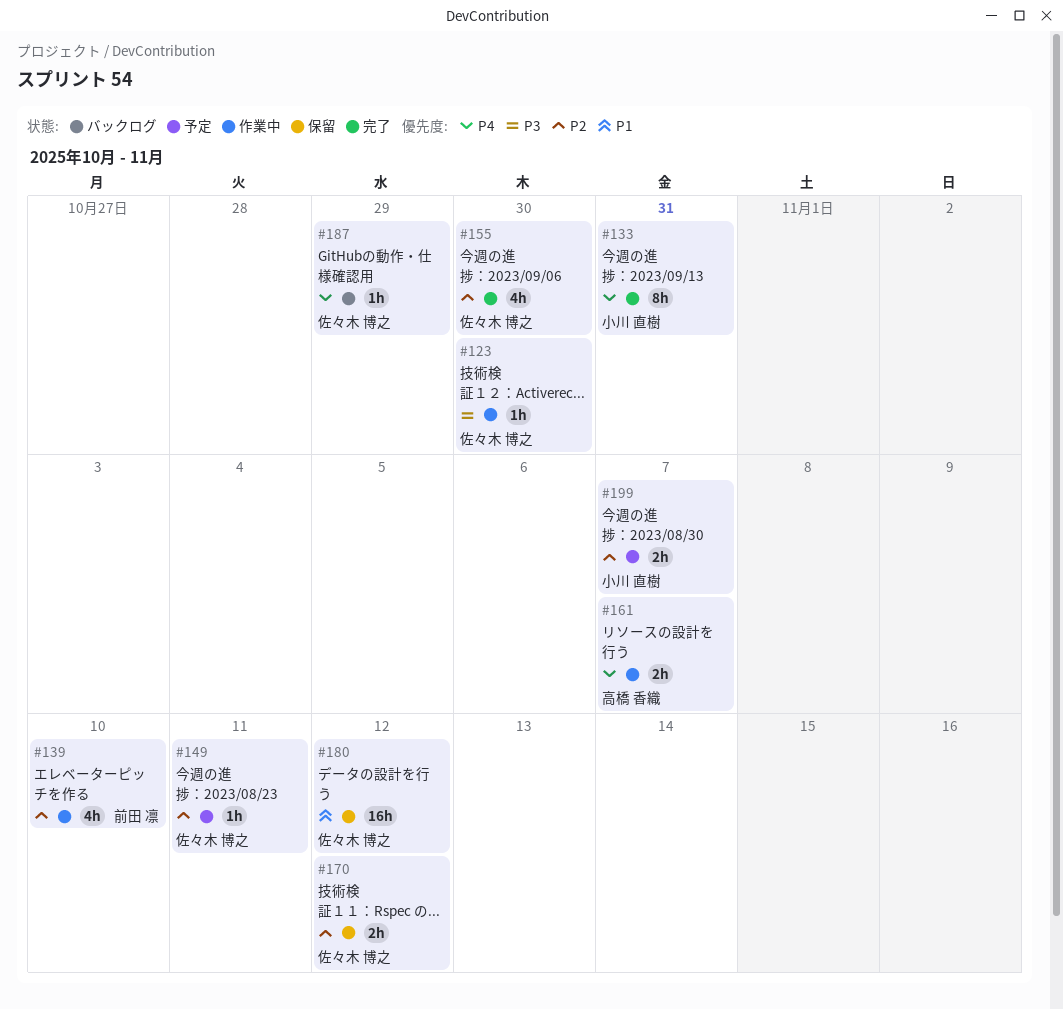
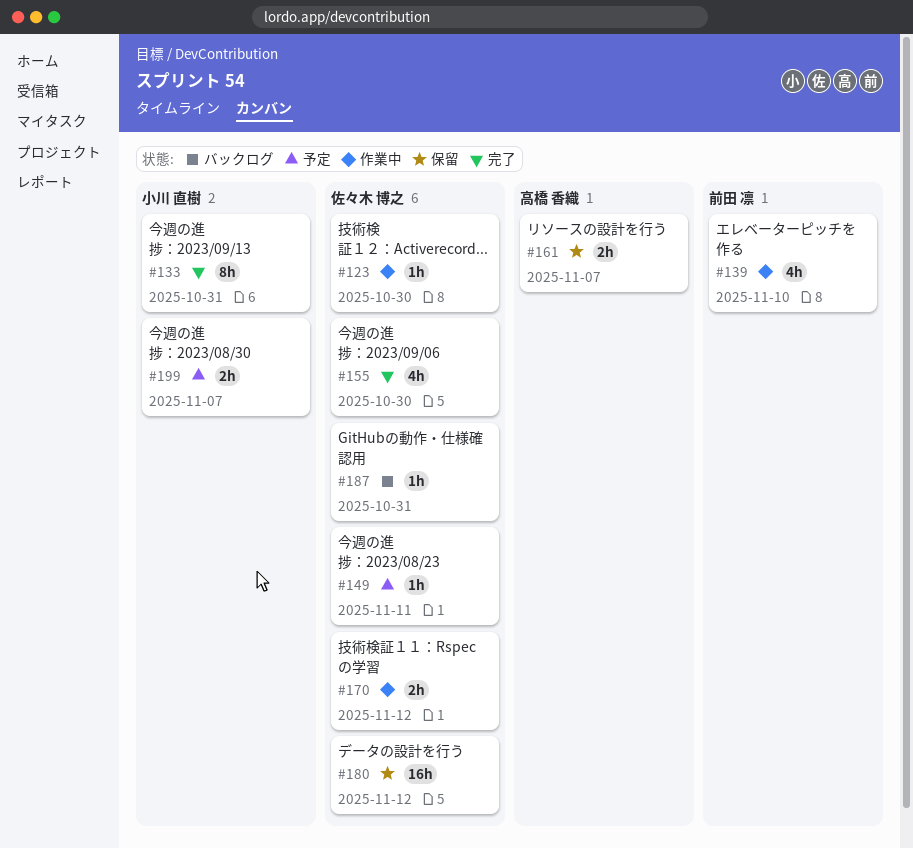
#161, status: 作業中 -> 保留
#170, status: 保留 -> 作業中
#187, due: Oct 29 -> Oct 31

